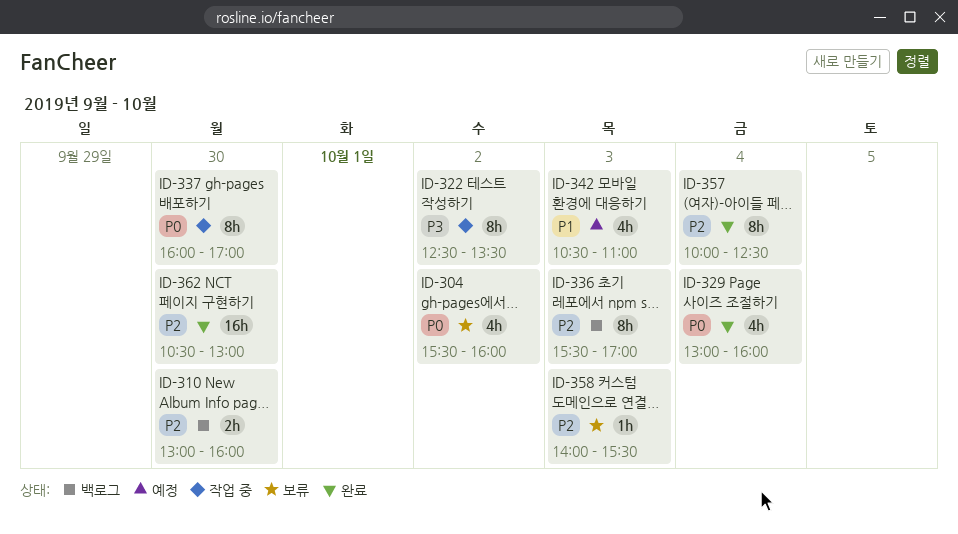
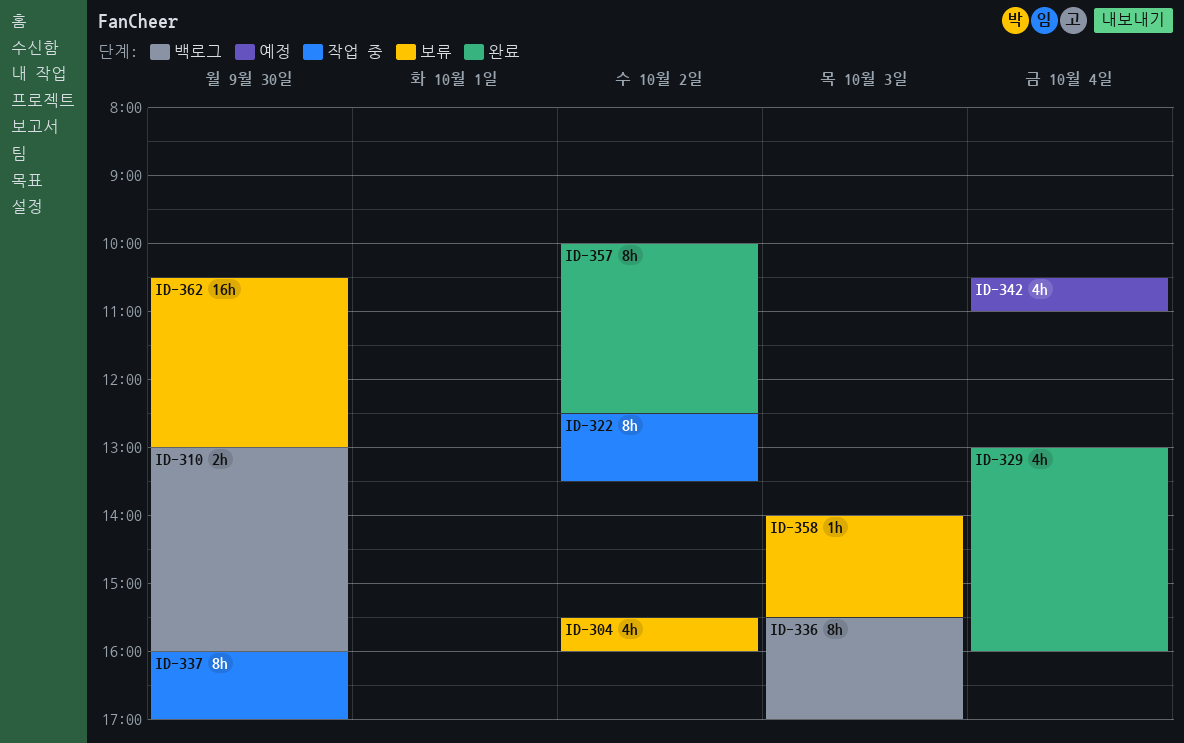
ID-342, day: Oct 3 -> Oct 4
ID-357, day: Oct 4 -> Oct 2
ID-362, status: 완료 -> 보류

